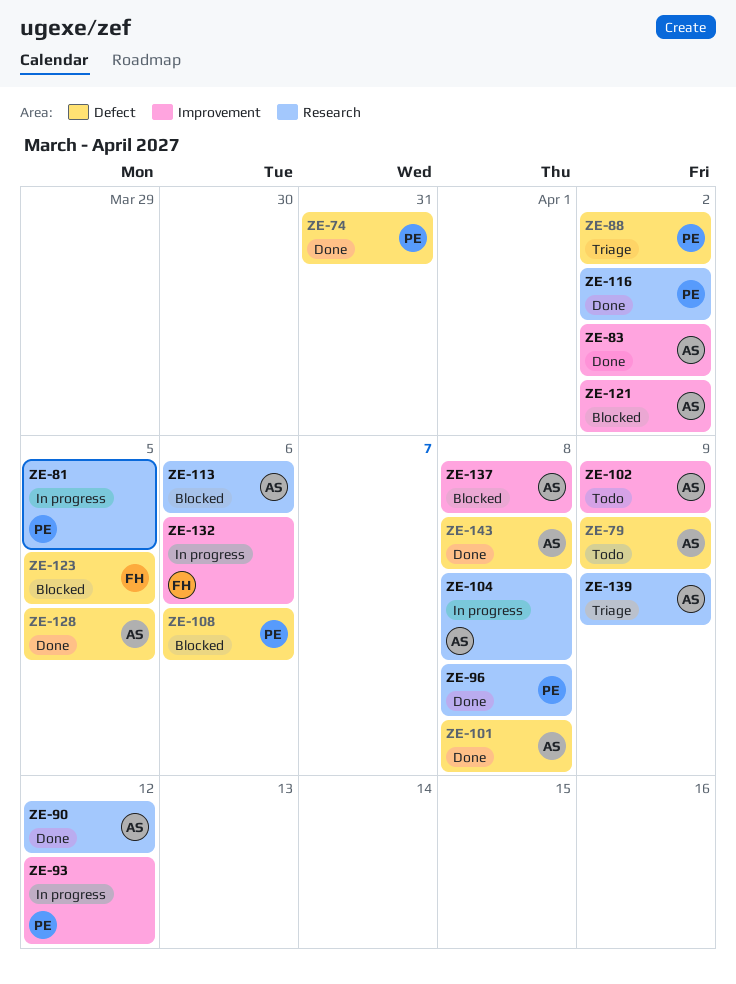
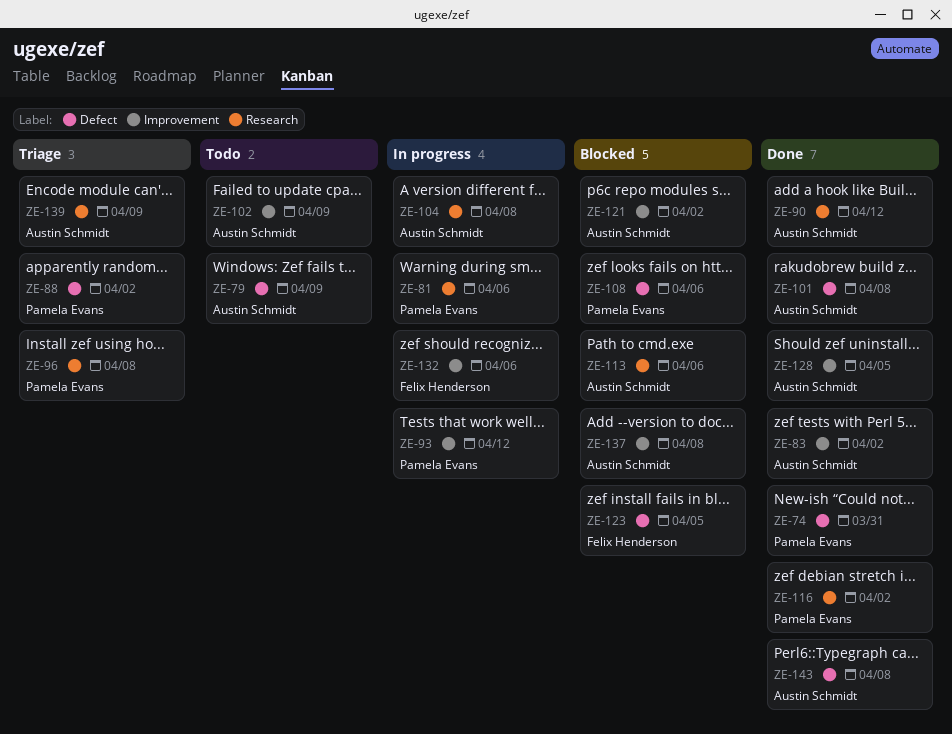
ZE-81, due: Apr 5 -> Apr 6
ZE-96, status: Done -> Triage
ZE-128, label: Defect -> Improvement

